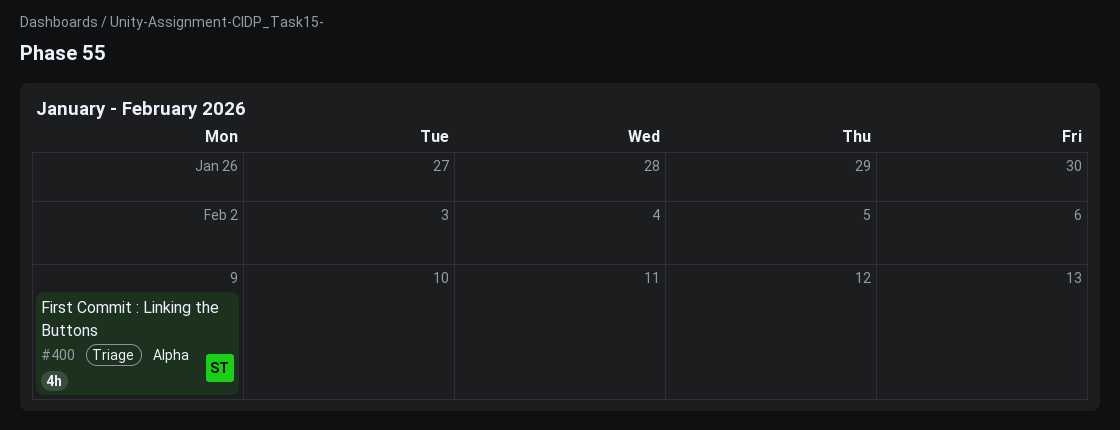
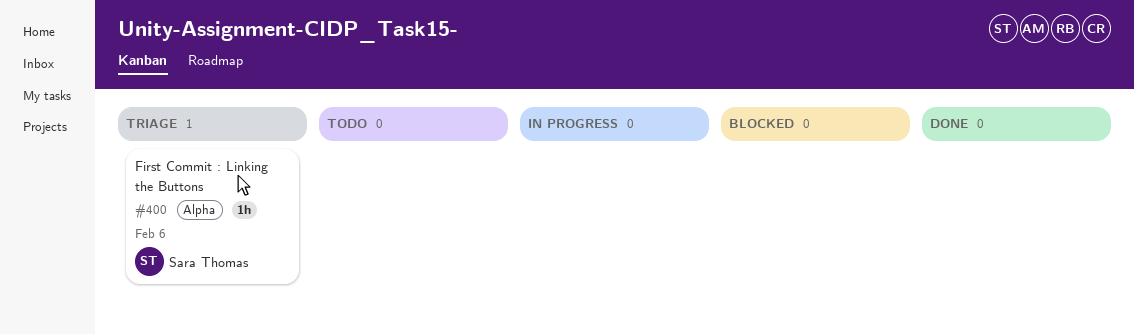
#400, estimate: 4h -> 1h
#400, due: Feb 9 -> Feb 6

